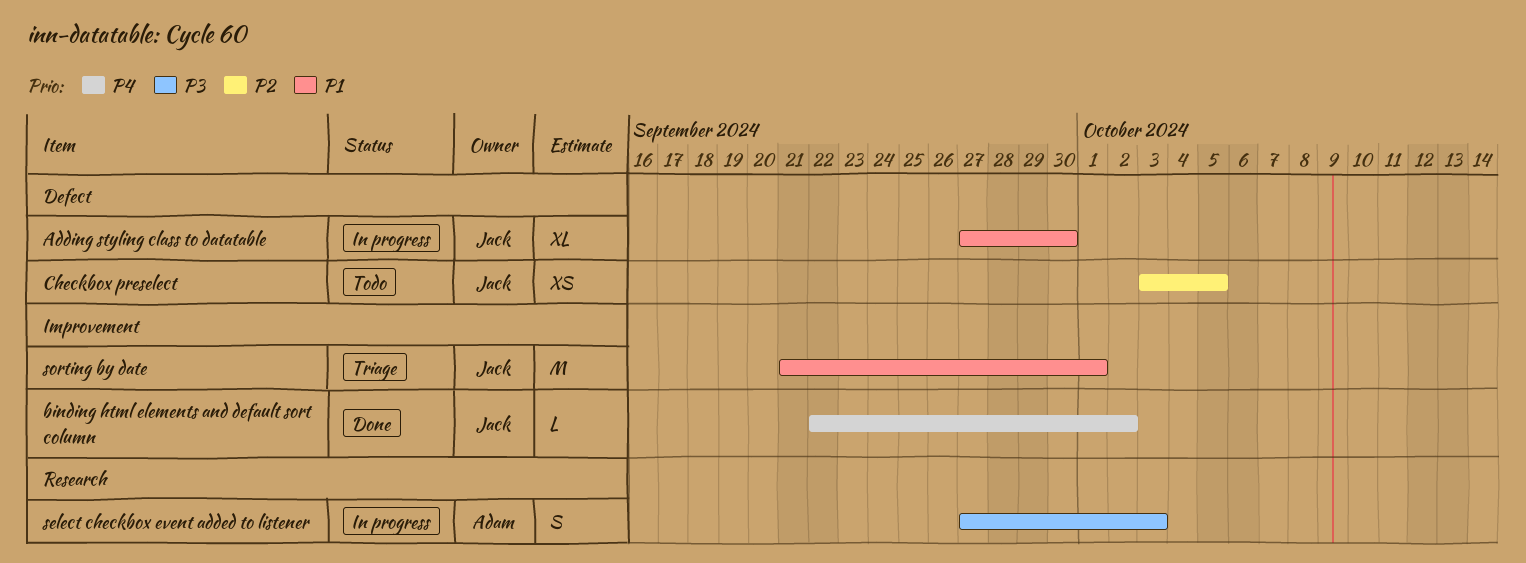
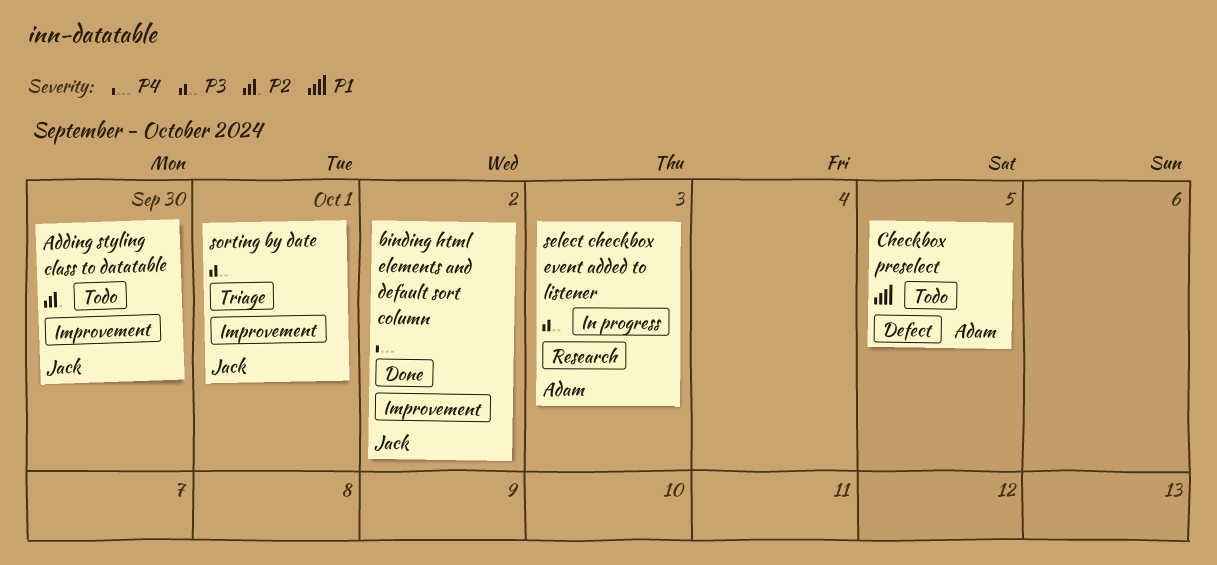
Adding styling class to datatable, status: In progress -> Todo
Adding styling class to datatable, priority: P1 -> P2
Adding styling class to datatable, label: Defect -> Improvement
Checkbox preselect, owner: Jack -> Adam
Checkbox preselect, priority: P2 -> P1
sorting by date, priority: P1 -> P3

